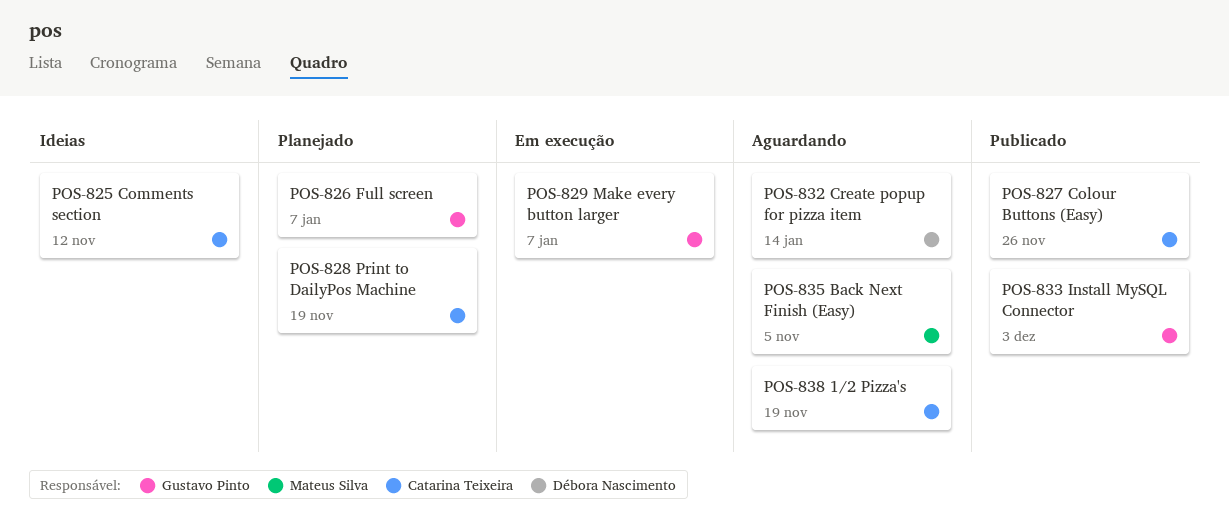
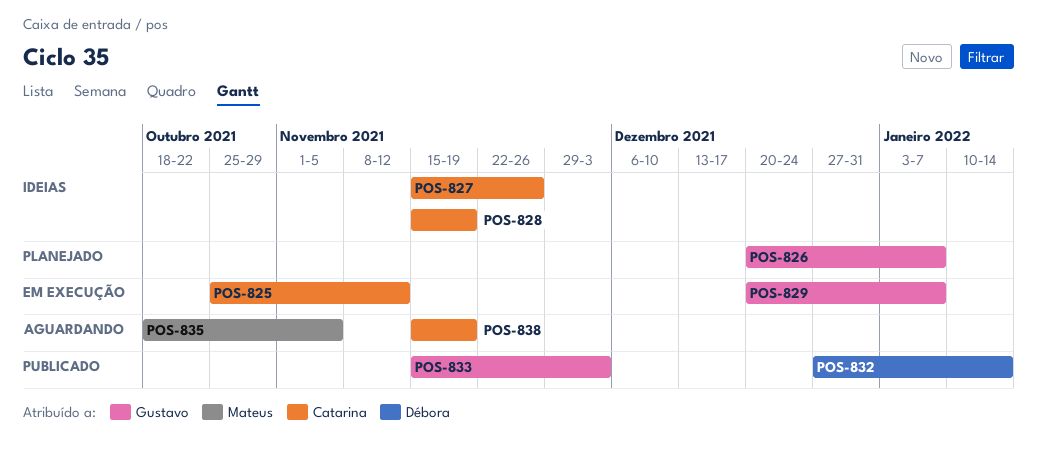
POS-825, status: Ideias -> Em execução
POS-827, status: Publicado -> Ideias
POS-828, status: Planejado -> Ideias
POS-832, status: Aguardando -> Publicado

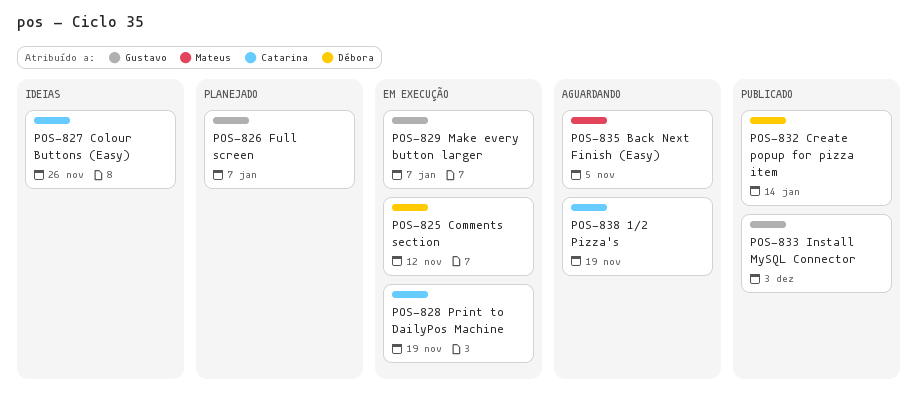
POS-825, owner: Catarina -> Débora
POS-828, status: Ideias -> Em execução

